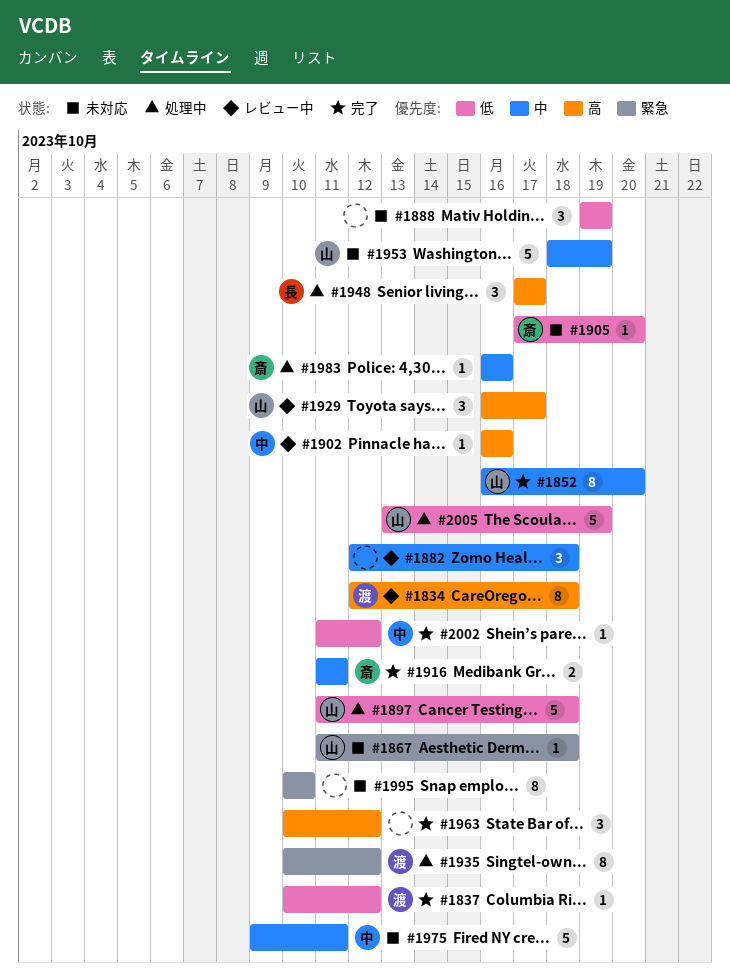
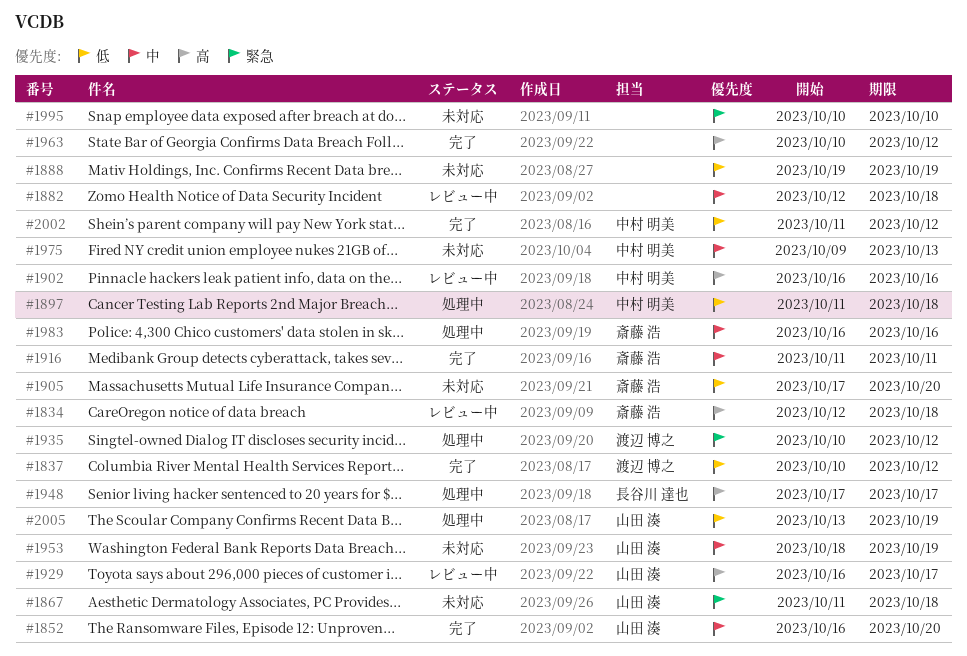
#1834, owner: 渡辺 博之 -> 斎藤 浩
#1897, owner: 山田 湊 -> 中村 明美
#1975, due: Oct 11 -> Oct 13

